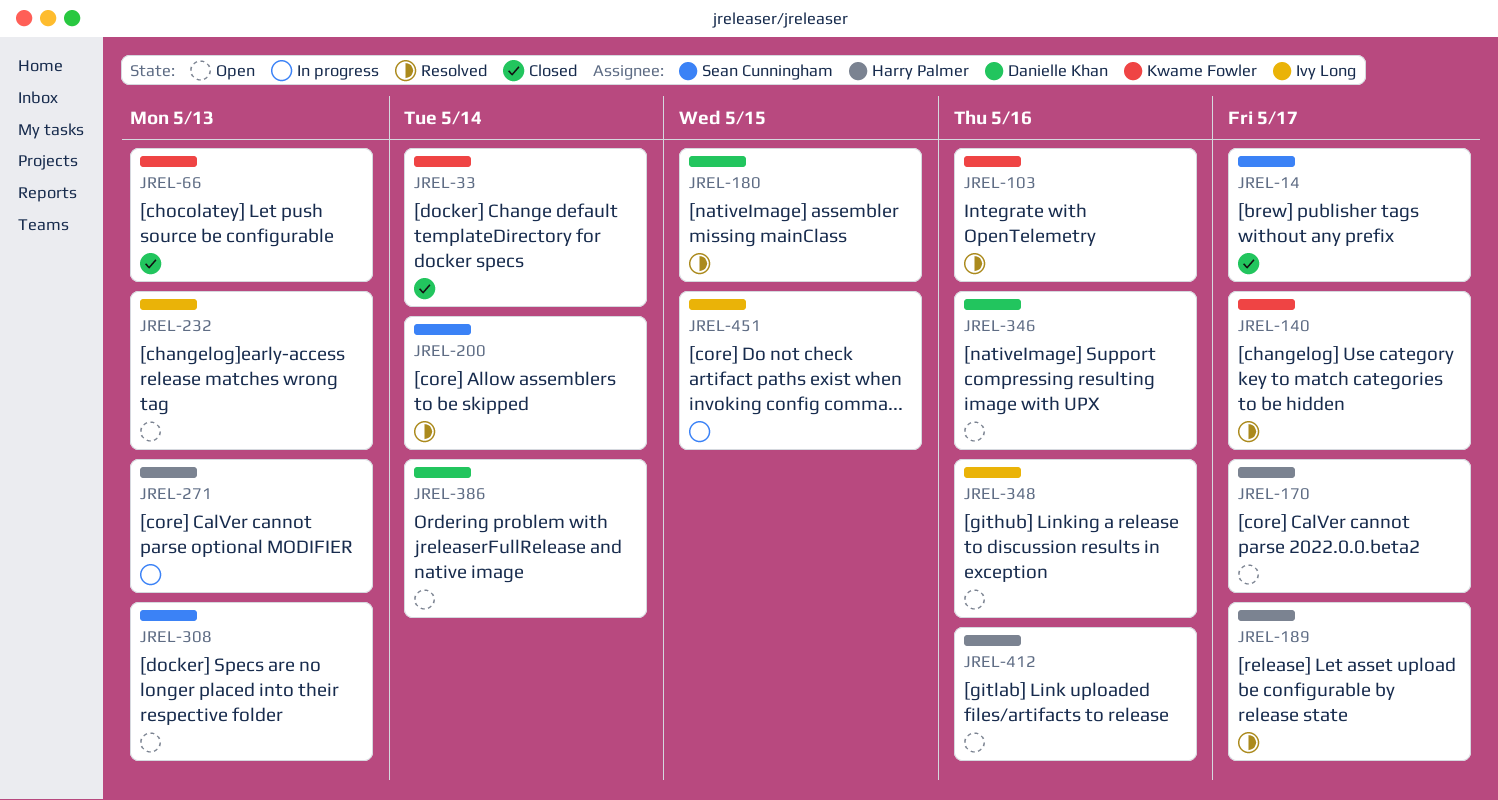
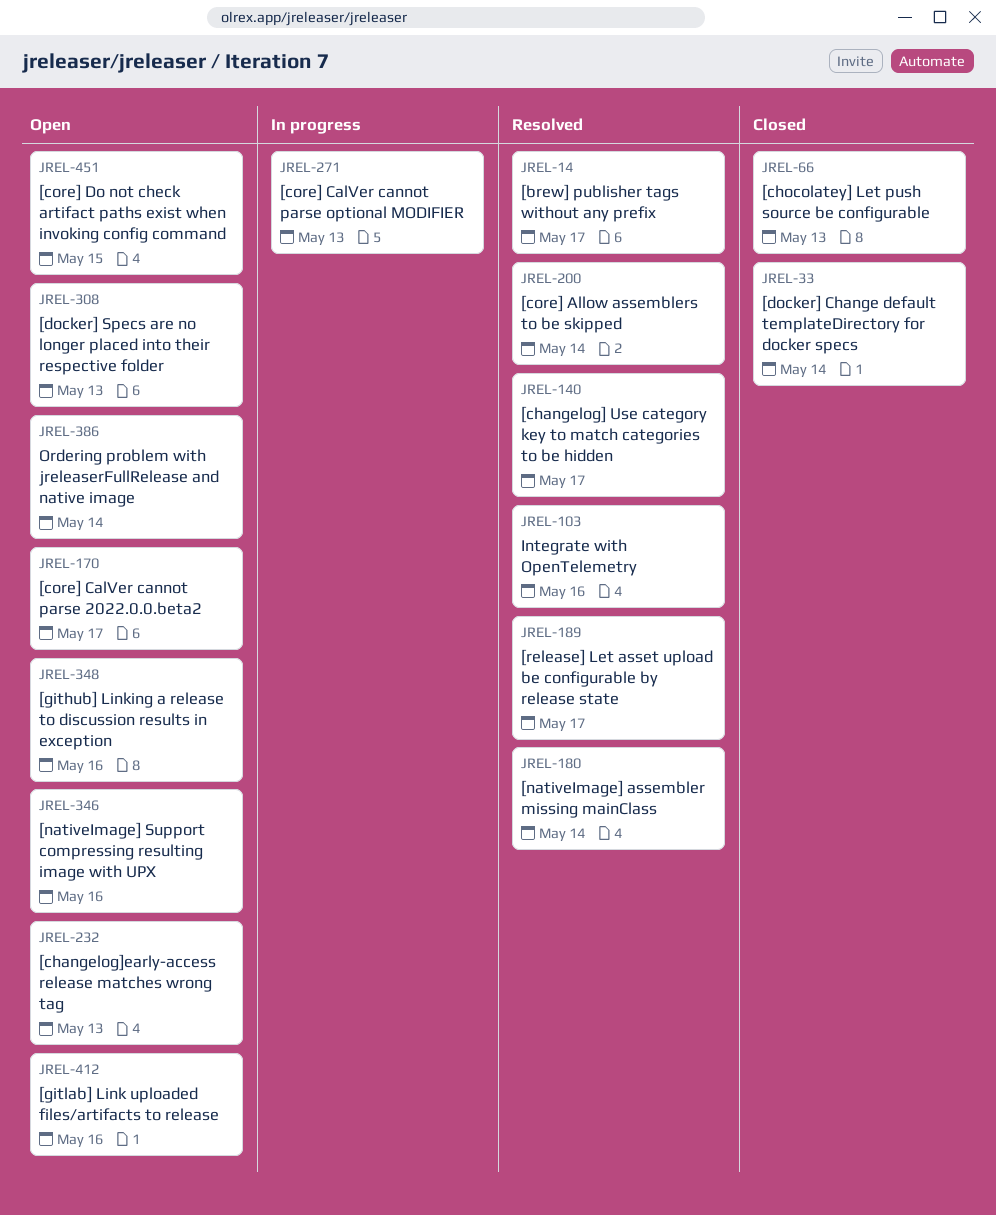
JREL-14, status: Closed -> Resolved
JREL-180, due: May 15 -> May 14
JREL-451, status: In progress -> Open

